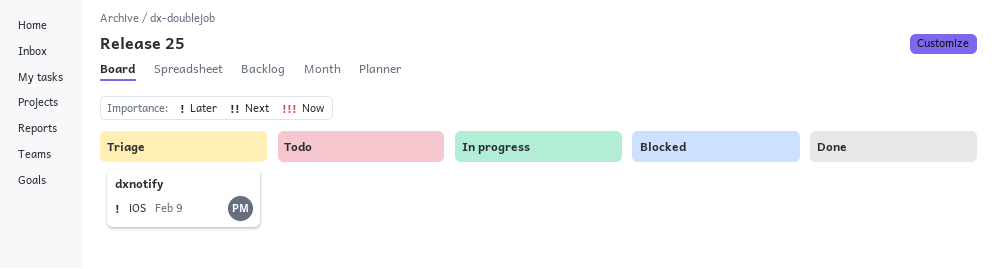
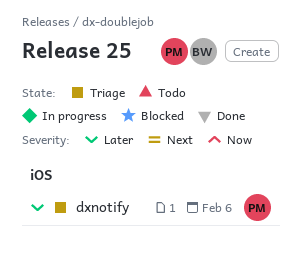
dxnotify, due: Feb 9 -> Feb 6

